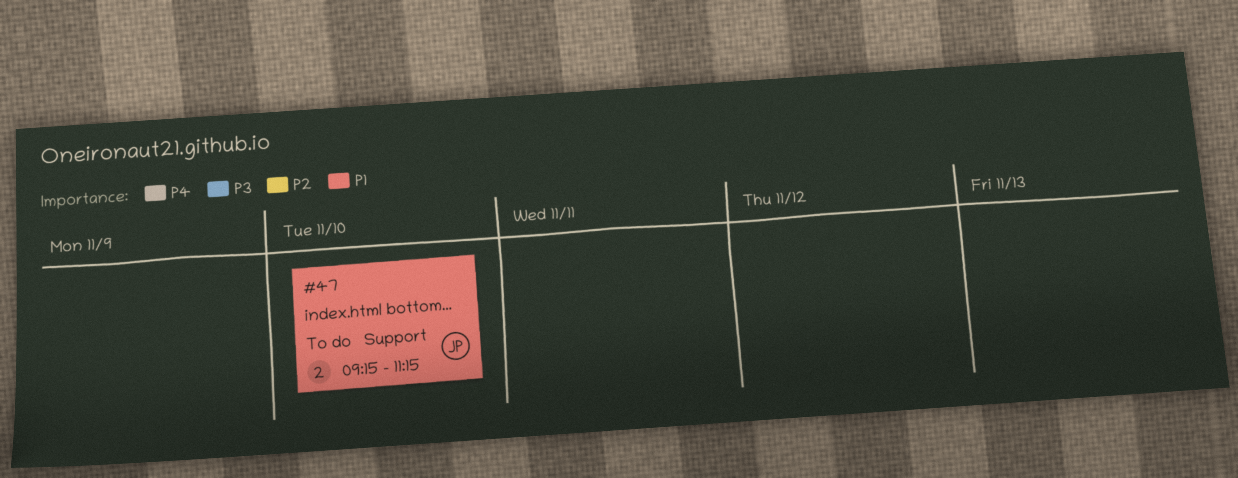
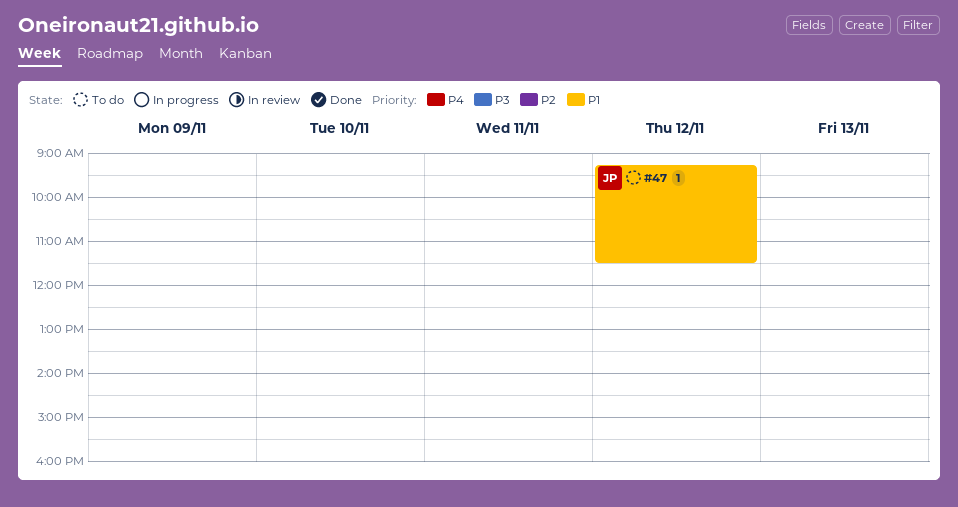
#47, estimate: 2 -> 1
#47, day: Nov 10 -> Nov 12
#47, ends: 11:15 -> 11:30

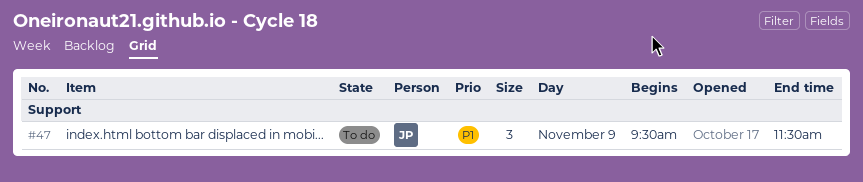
#47, estimate: 1 -> 3
#47, day: Nov 12 -> Nov 9
#47, begins: 09:15 -> 09:30

